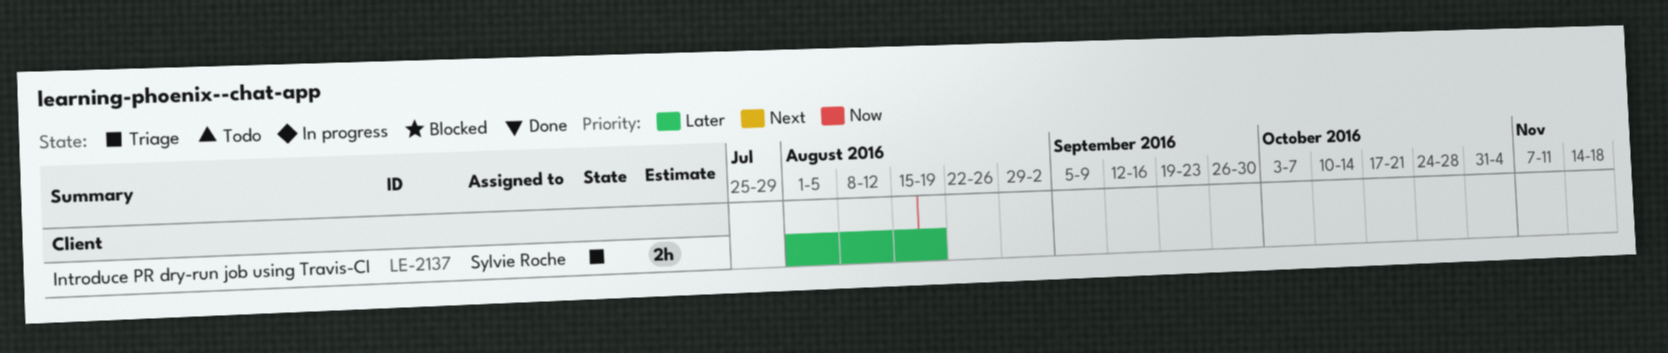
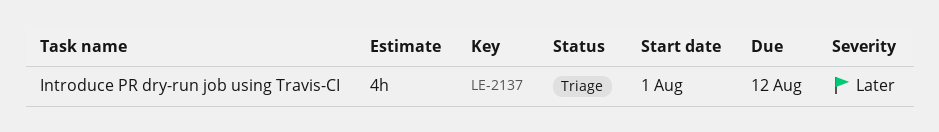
LE-2137, estimate: 2h -> 4h
LE-2137, due: Aug 19 -> Aug 12

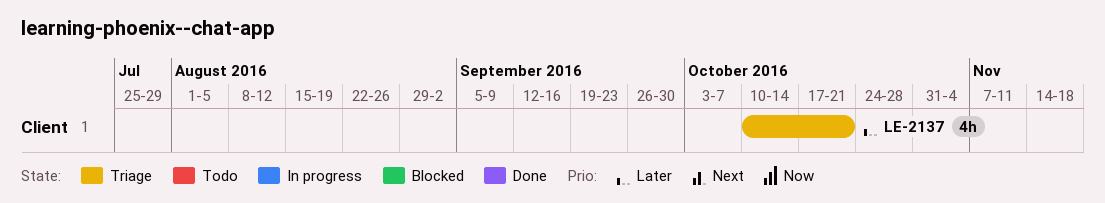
LE-2137, start: Aug 1 -> Oct 10
LE-2137, due: Aug 12 -> Oct 21

